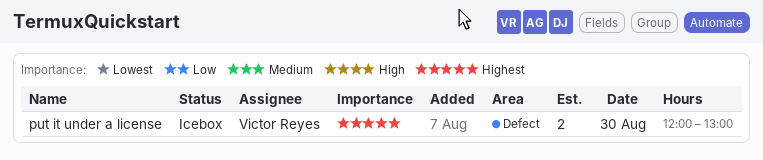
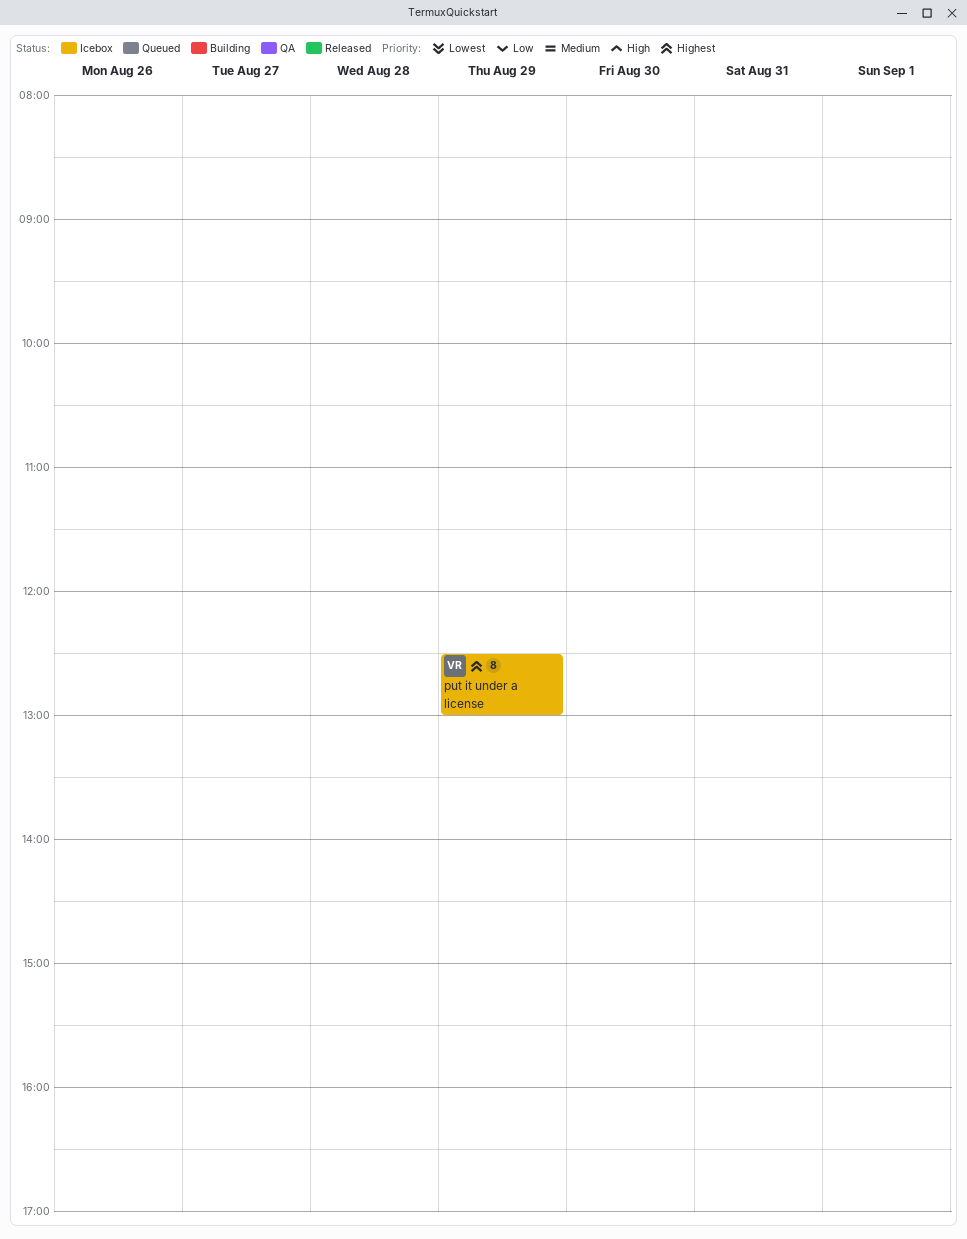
put it under a license, estimate: 2 -> 8
put it under a license, day: Aug 30 -> Aug 29
put it under a license, begins: 12:00 -> 12:30

